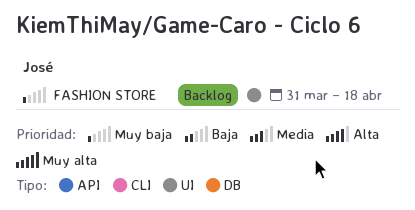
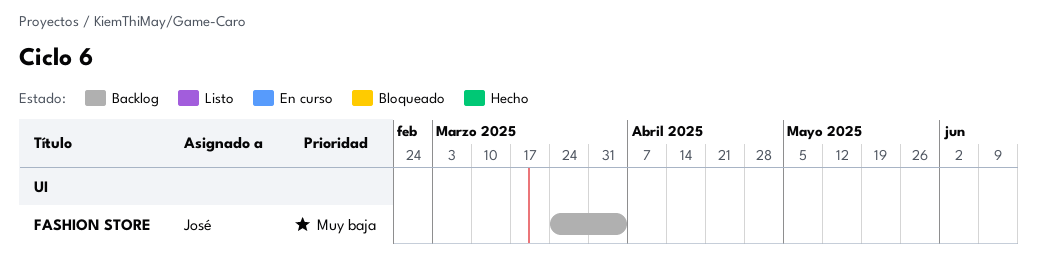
FASHION STORE, start: Mar 31 -> Mar 24
FASHION STORE, due: Apr 18 -> Apr 4

